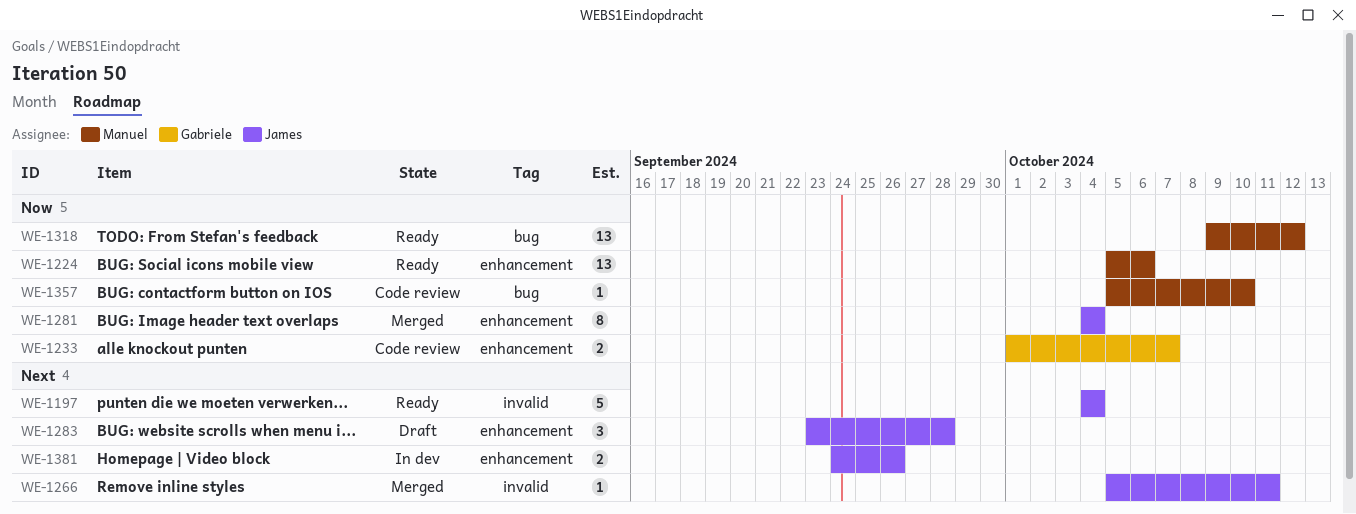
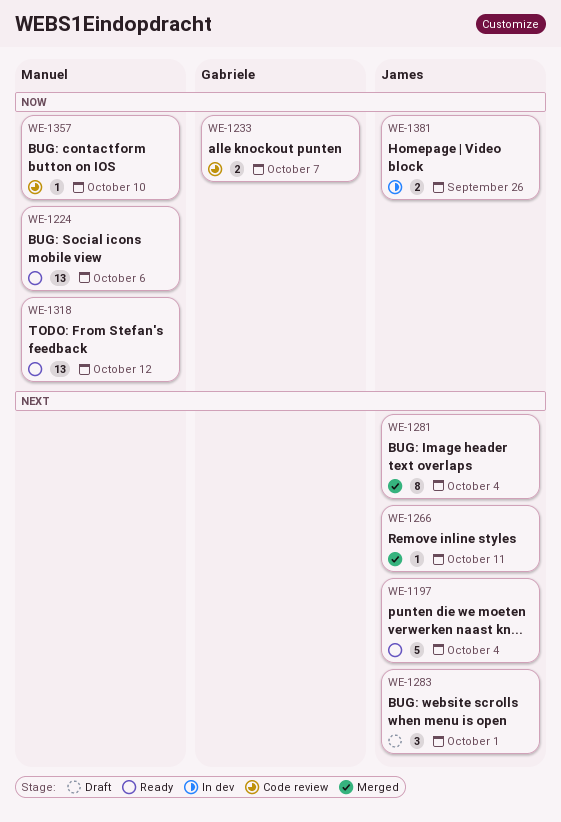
WE-1281, priority: Now -> Next
WE-1283, due: Sep 28 -> Oct 1
WE-1381, priority: Next -> Now

